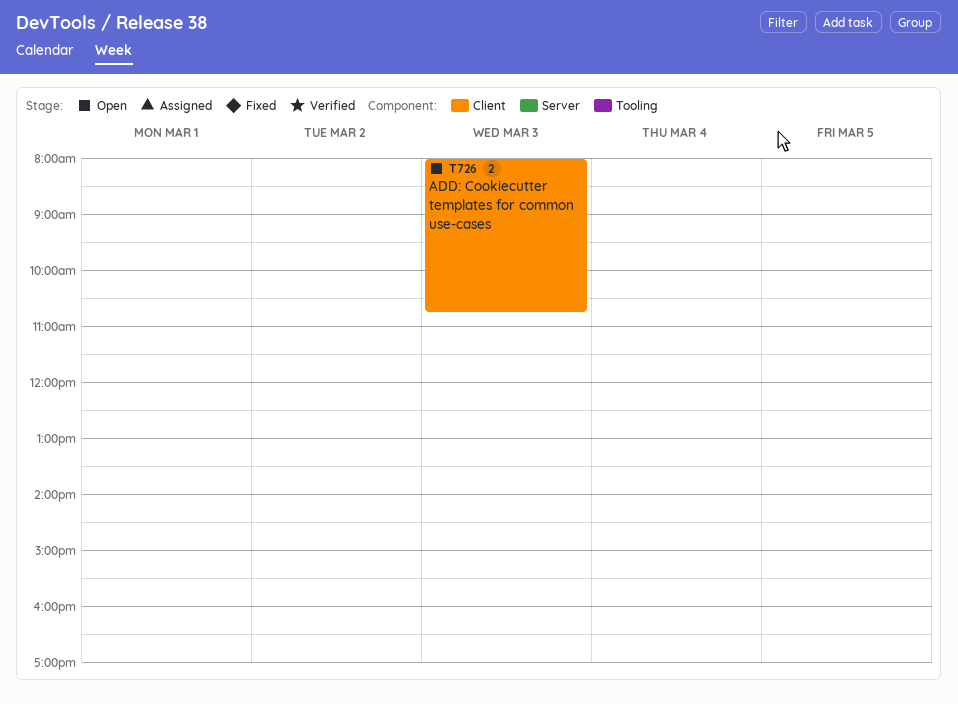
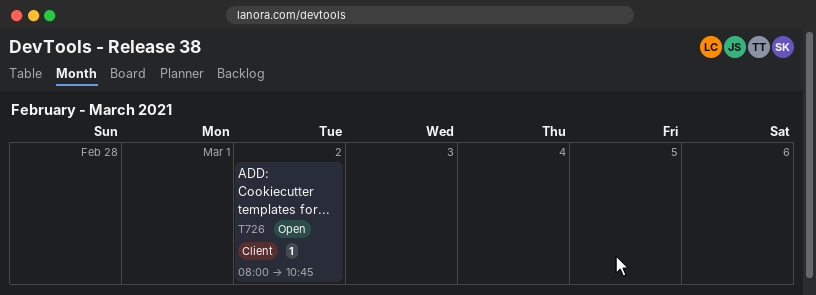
T726, estimate: 2 -> 1
T726, day: Mar 3 -> Mar 2

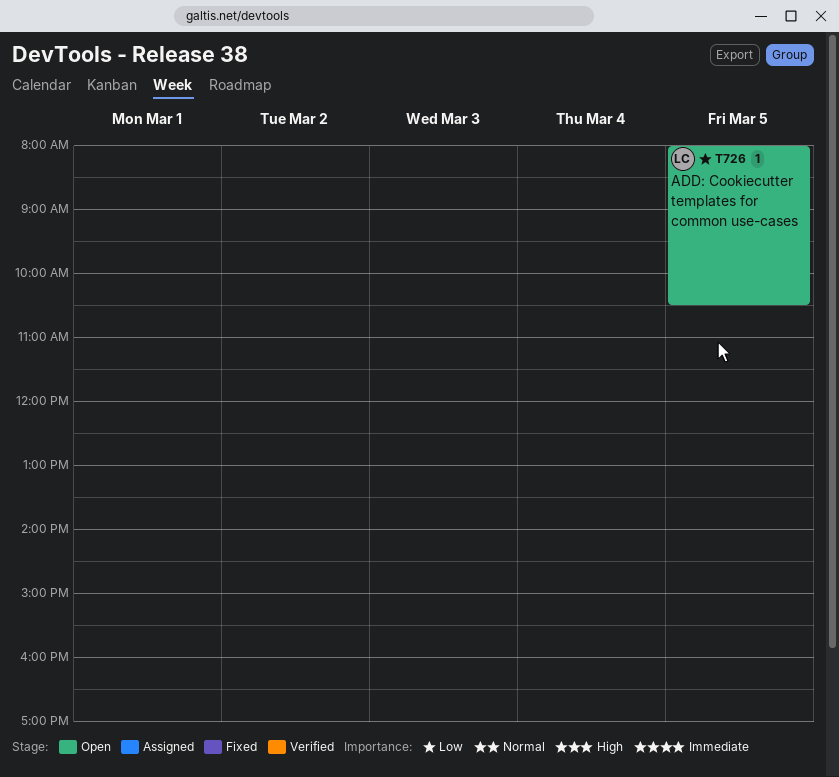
T726, day: Mar 2 -> Mar 5
T726, ends: 10:45 -> 10:30

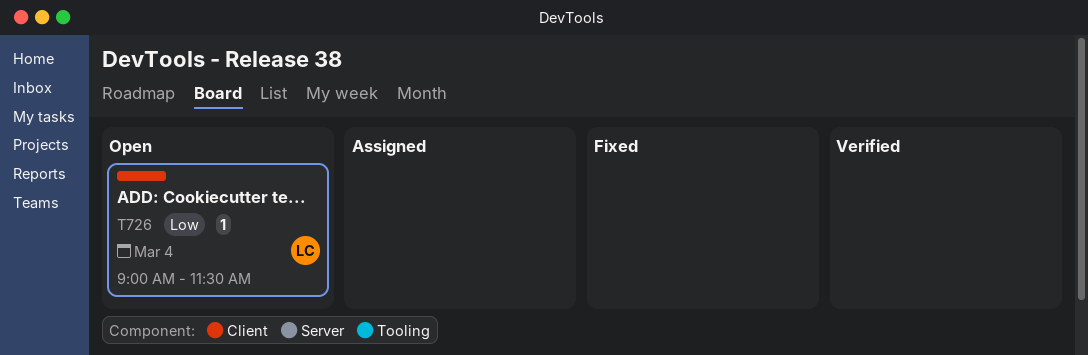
T726, day: Mar 5 -> Mar 4
T726, begins: 08:00 -> 09:00
T726, ends: 10:30 -> 11:30

